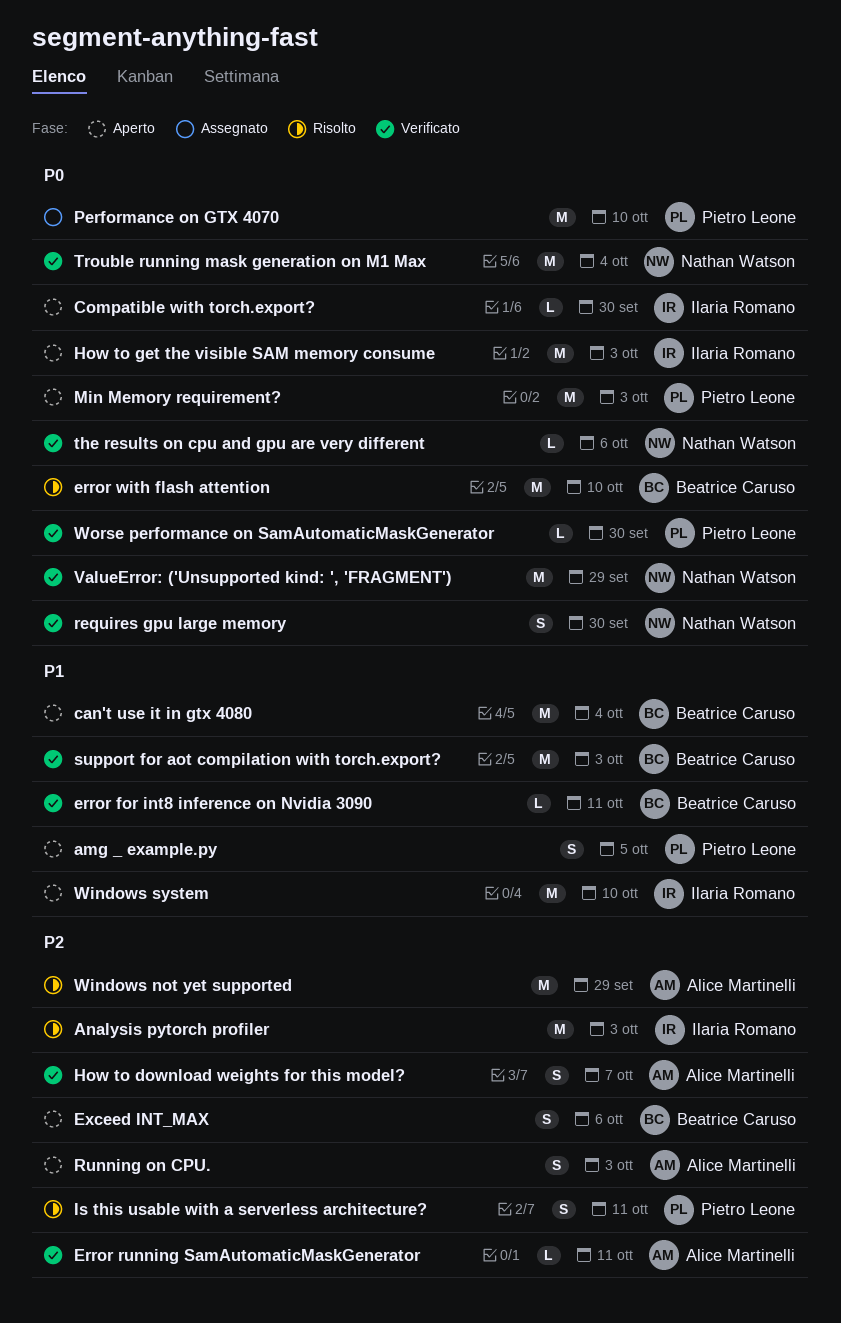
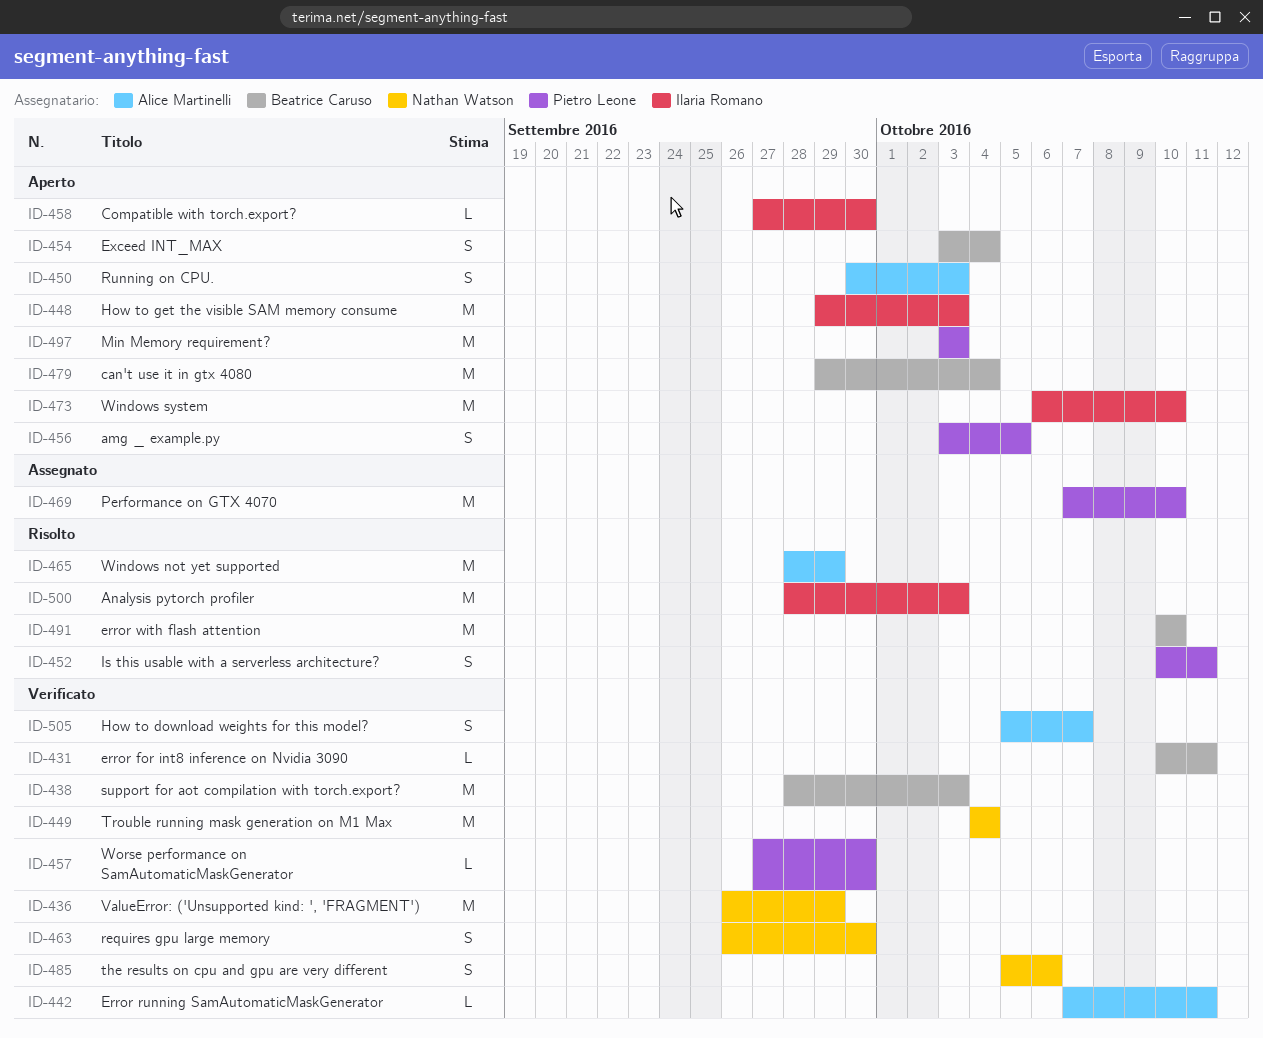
Exceed INT_MAX, due: Oct 6 -> Oct 4
the results on cpu and gpu are very different, estimate: L -> S

